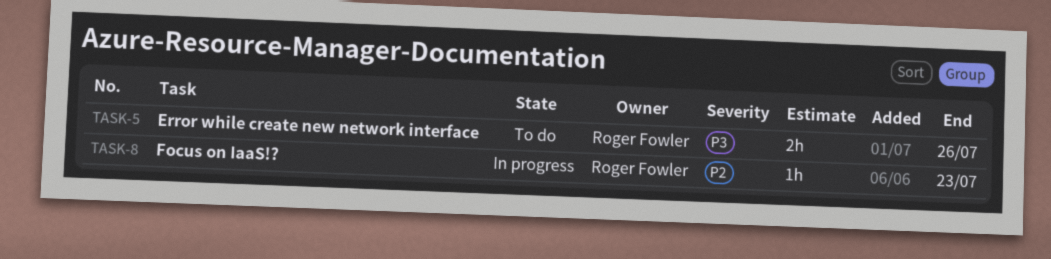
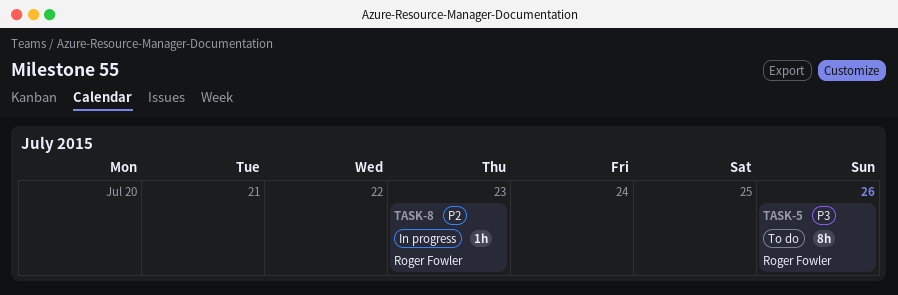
TASK-5, estimate: 2h -> 8h

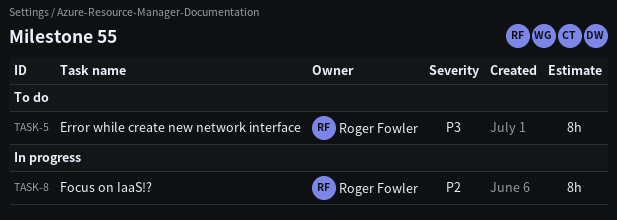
TASK-8, estimate: 1h -> 8h

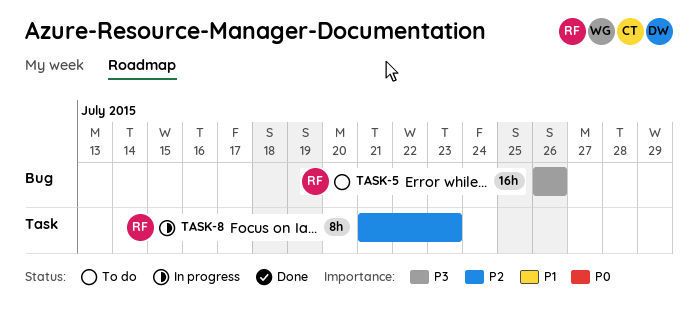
TASK-5, estimate: 8h -> 16h

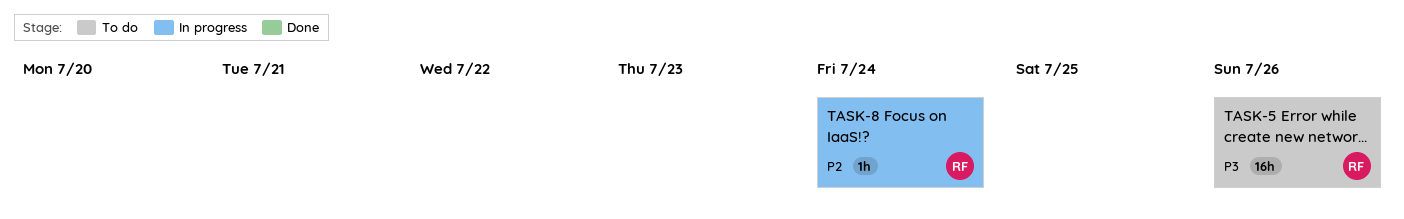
TASK-8, estimate: 8h -> 1h
TASK-8, due: Jul 23 -> Jul 24

